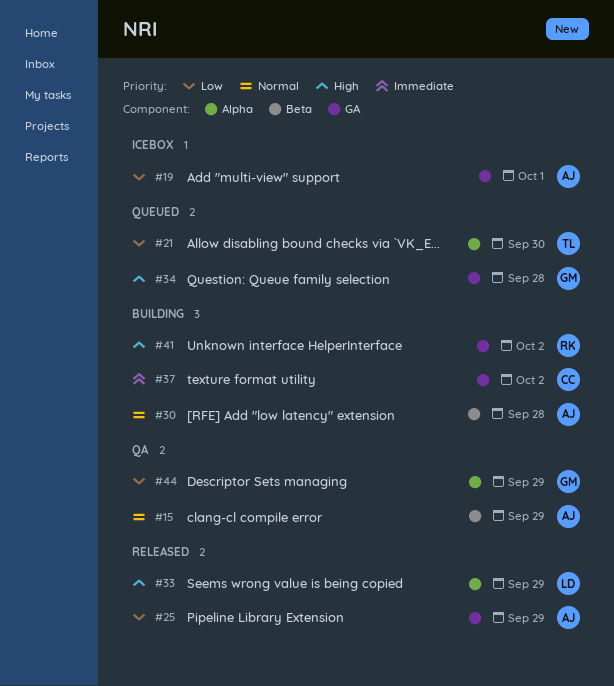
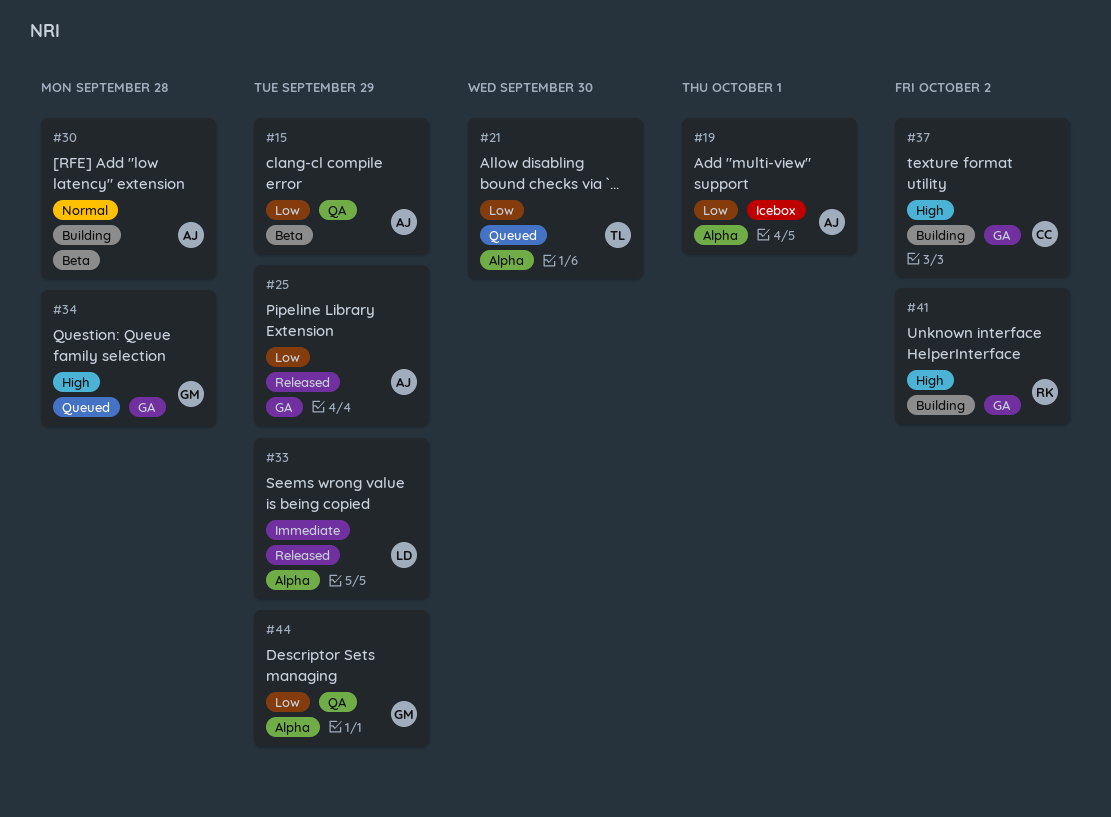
#15, priority: Normal -> Low
#19, label: GA -> Alpha
#33, priority: High -> Immediate
#37, priority: Immediate -> High

